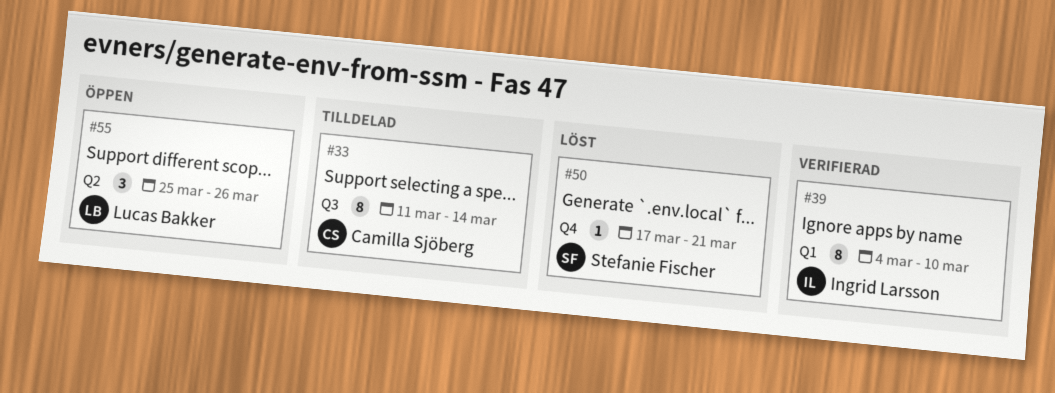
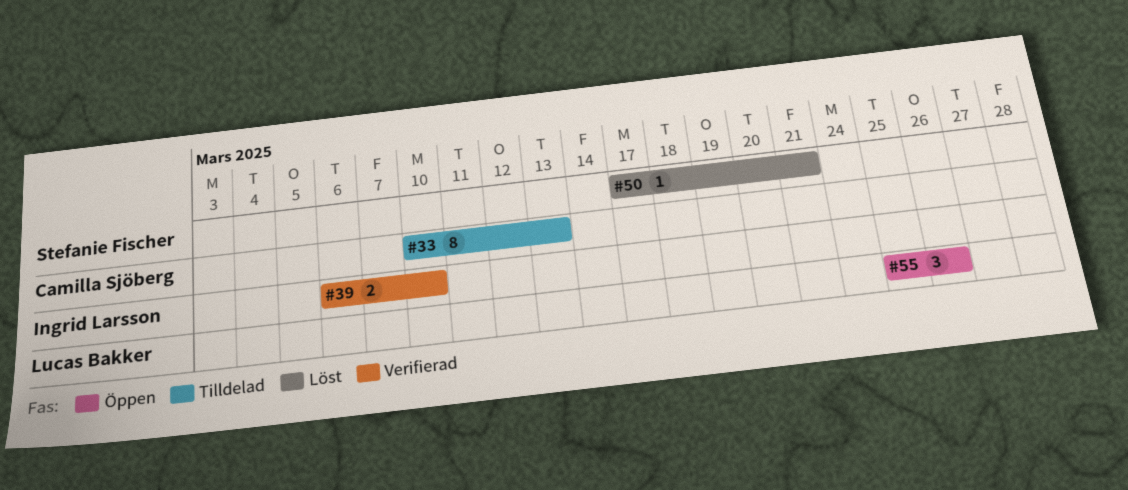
#33, start: Mar 11 -> Mar 10
#33, due: Mar 14 -> Mar 13
#39, estimate: 8 -> 2
#39, start: Mar 4 -> Mar 6

